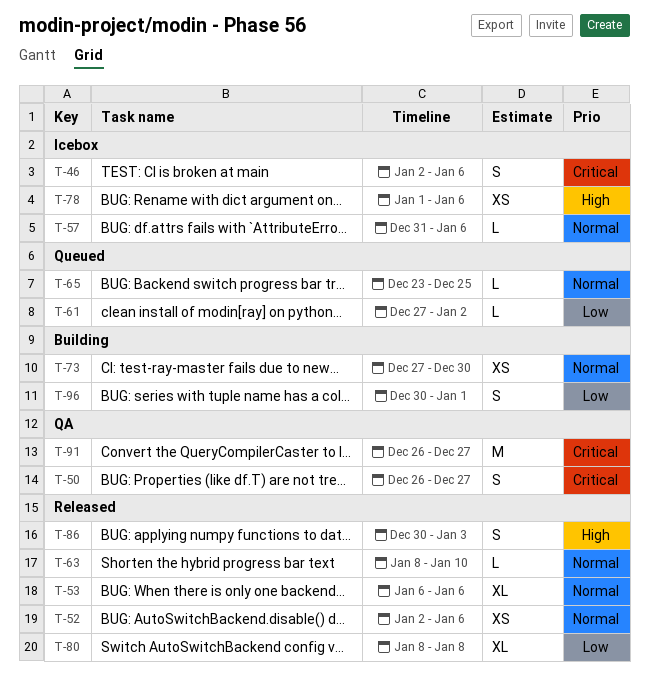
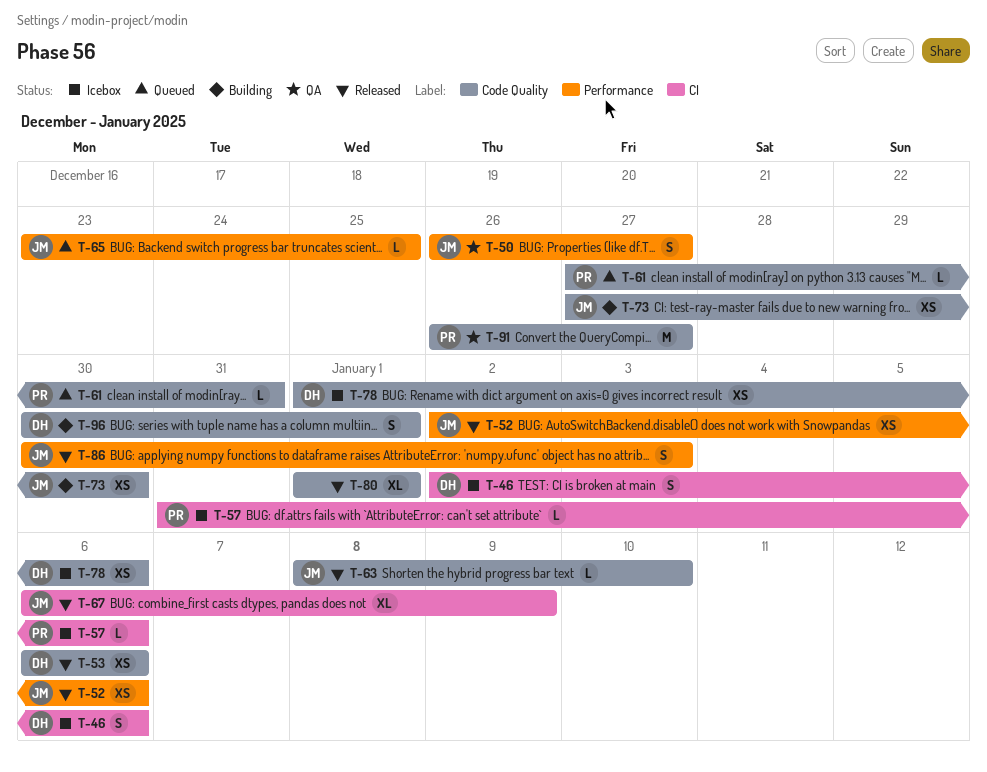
T-53, estimate: XL -> XS
T-61, due: Jan 2 -> Dec 31
T-67: none -> present
T-80, start: Jan 8 -> Jan 1
T-80, due: Jan 8 -> Jan 1

